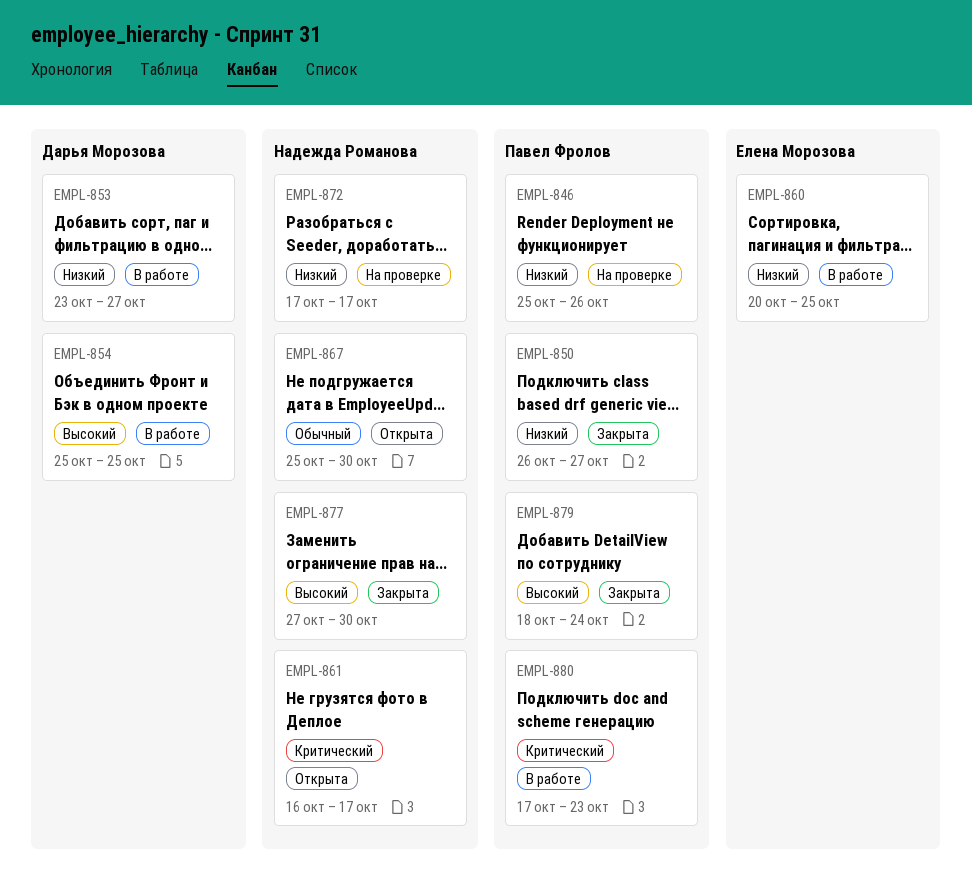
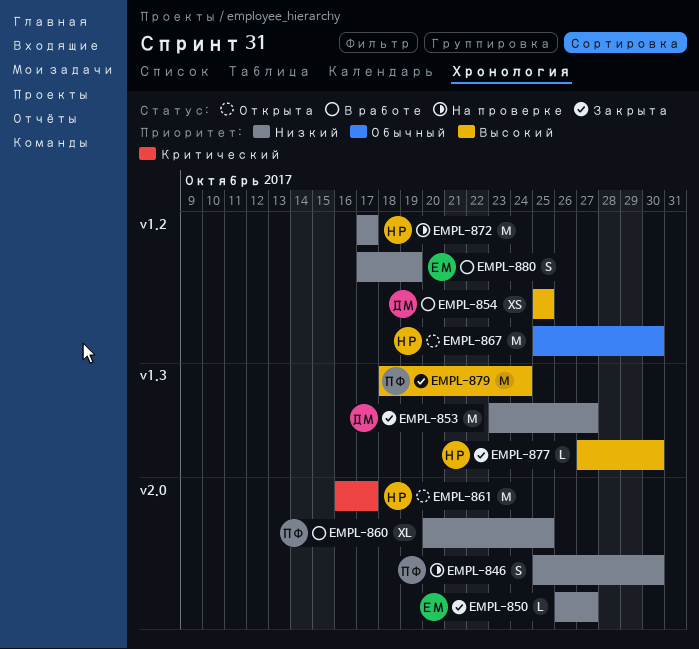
EMPL-846, due: Oct 26 -> Oct 30
EMPL-850, owner: Павел Фролов -> Елена Морозова
EMPL-853, status: В работе -> Закрыта
EMPL-860, owner: Елена Морозова -> Павел Фролов
EMPL-880, owner: Павел Фролов -> Елена Морозова
EMPL-880, priority: Критический -> Низкий
EMPL-880, due: Oct 23 -> Oct 19

